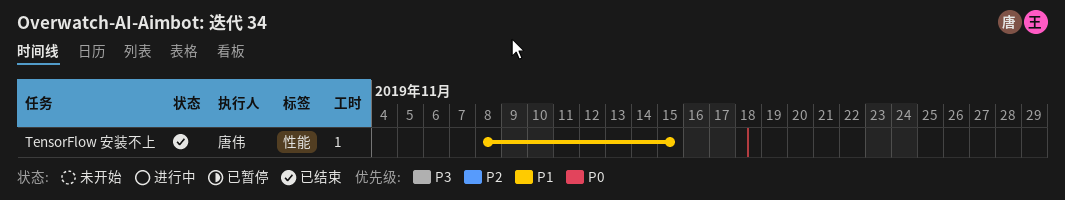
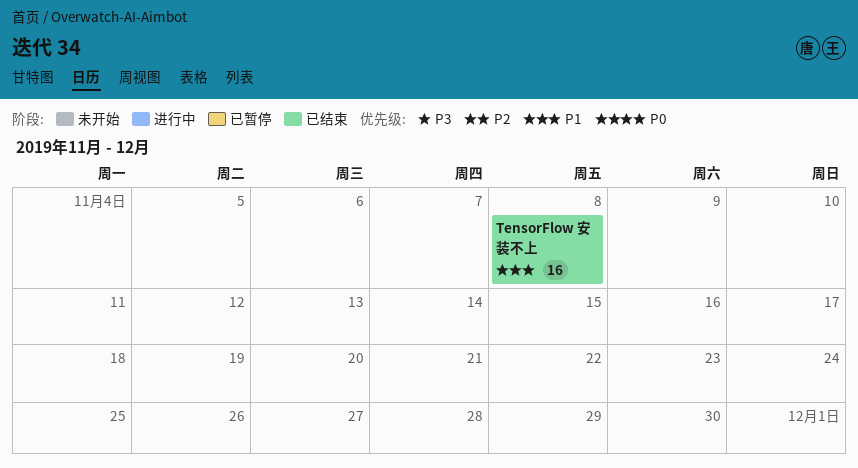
TensorFlow 安装不上, estimate: 1 -> 16
TensorFlow 安装不上, due: Nov 15 -> Nov 8

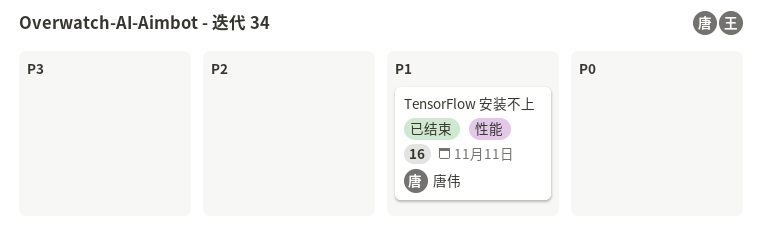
TensorFlow 安装不上, due: Nov 8 -> Nov 11

